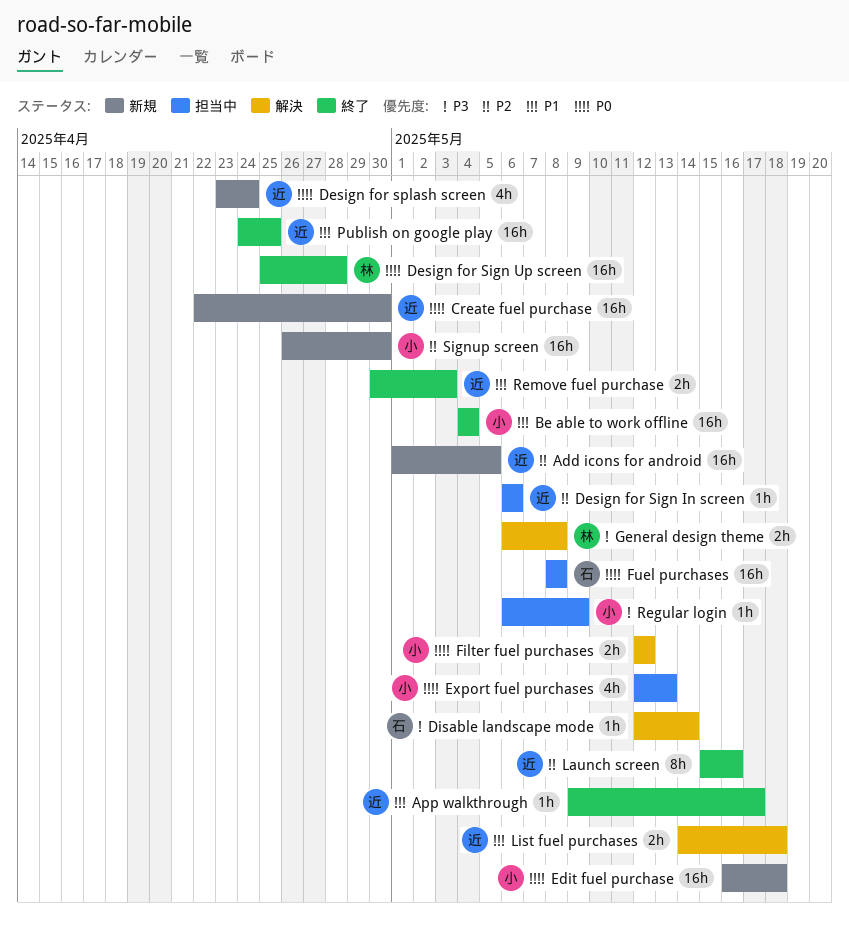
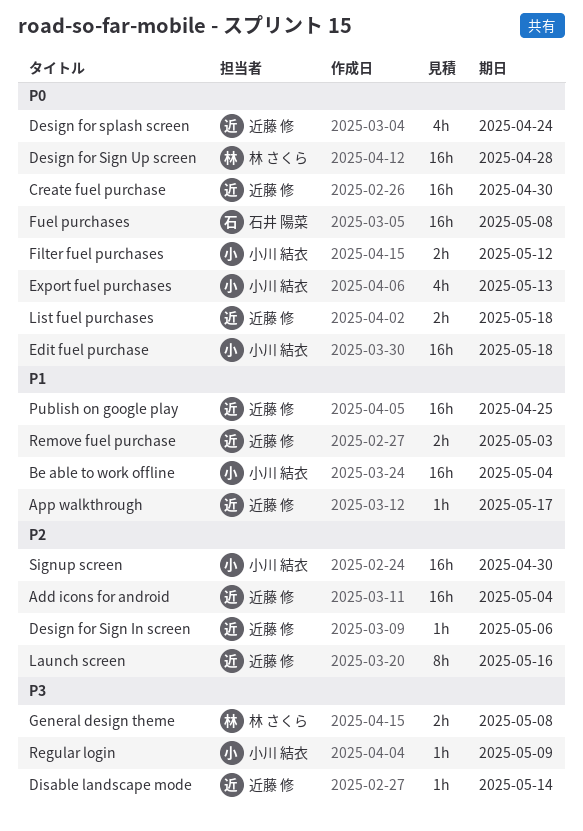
Add icons for android, due: May 5 -> May 4
Disable landscape mode, owner: 石井 陽菜 -> 近藤 修
List fuel purchases, priority: P1 -> P0

